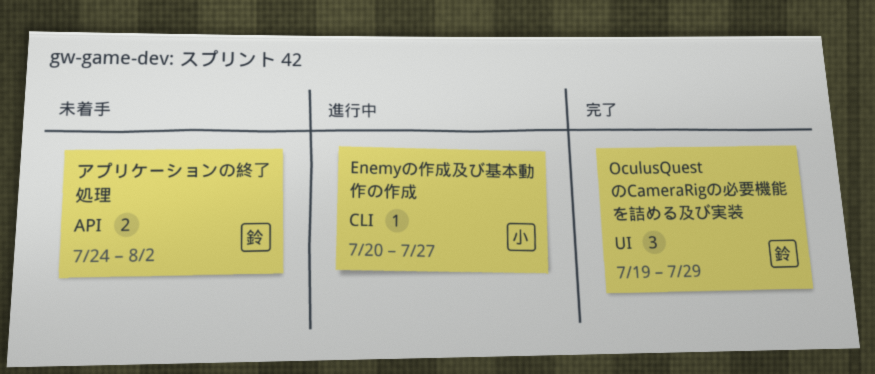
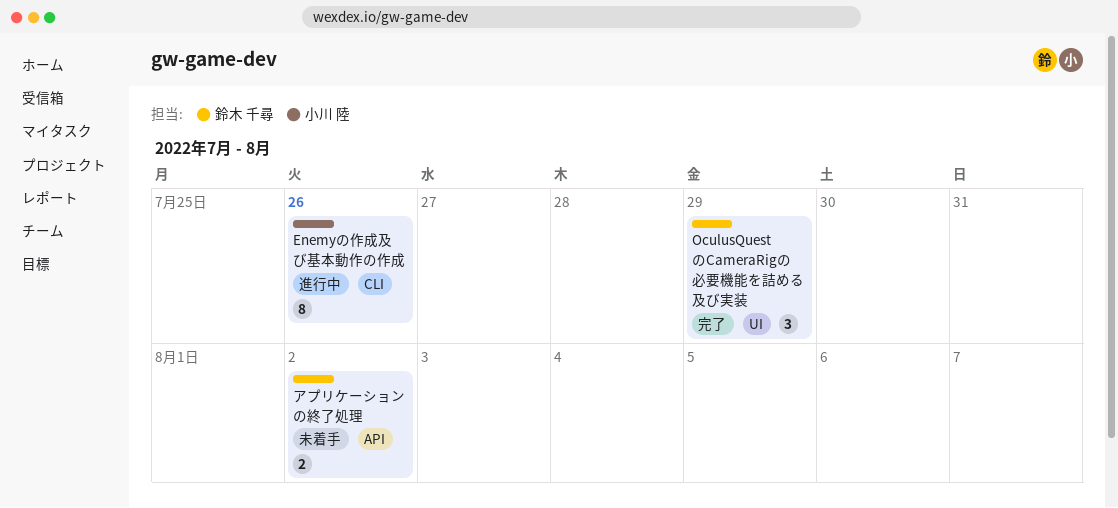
Enemyの作成及び基本動作の作成, estimate: 1 -> 8
Enemyの作成及び基本動作の作成, due: Jul 27 -> Jul 26

